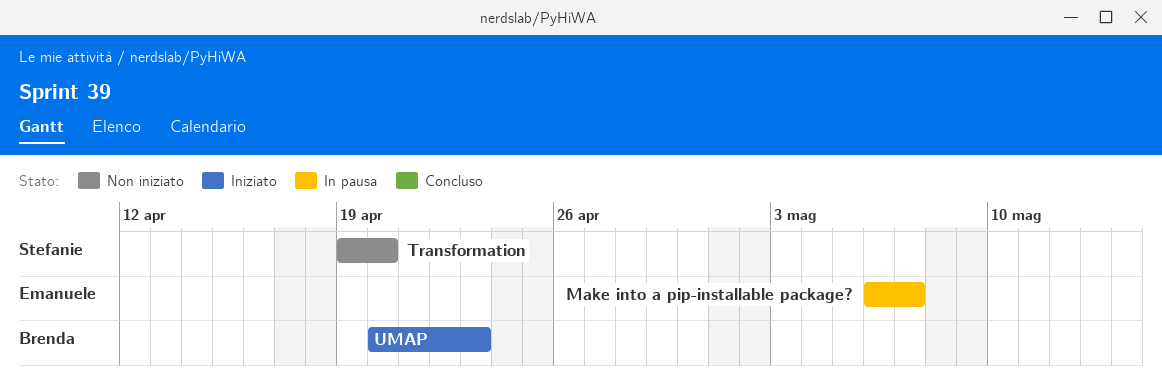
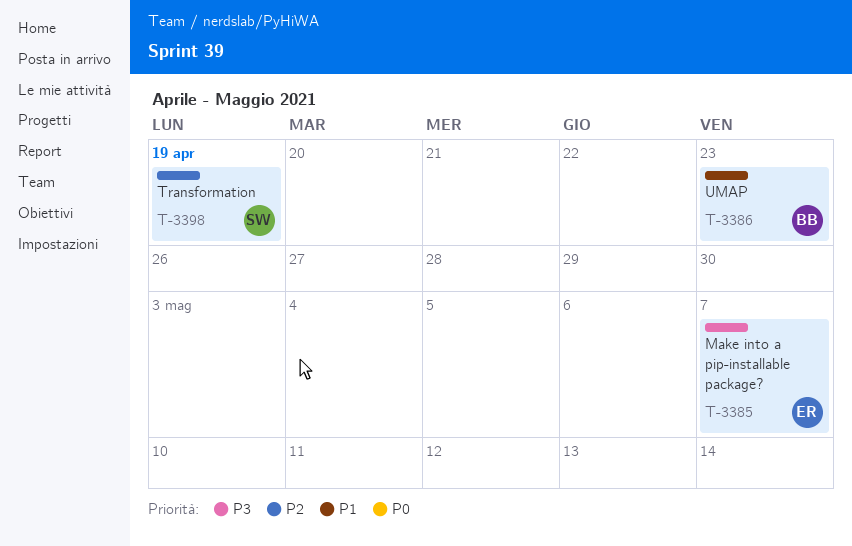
Transformation, due: Apr 20 -> Apr 19

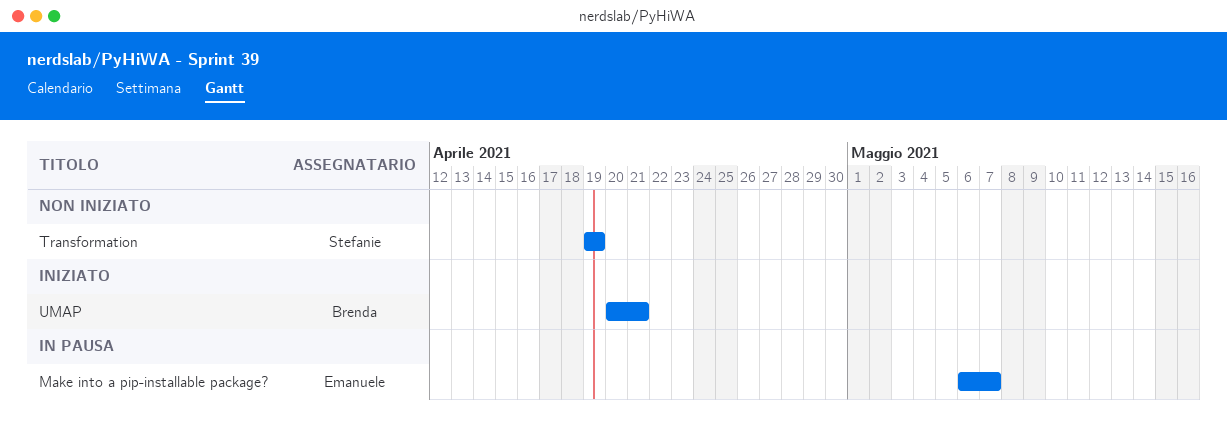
UMAP, due: Apr 23 -> Apr 21

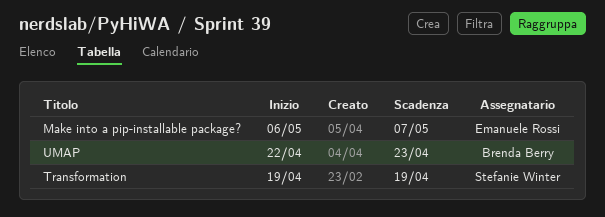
UMAP, start: Apr 20 -> Apr 22
UMAP, due: Apr 21 -> Apr 23

